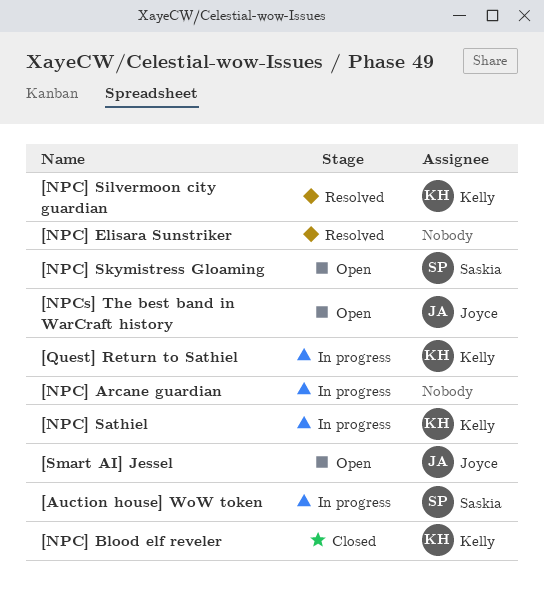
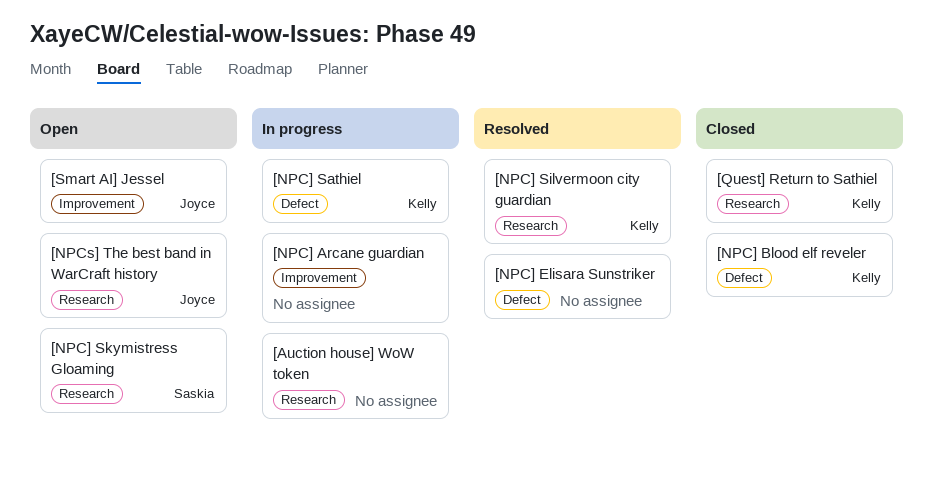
[Auction house] WoW token, owner: Saskia -> none
[Quest] Return to Sathiel, status: In progress -> Closed

